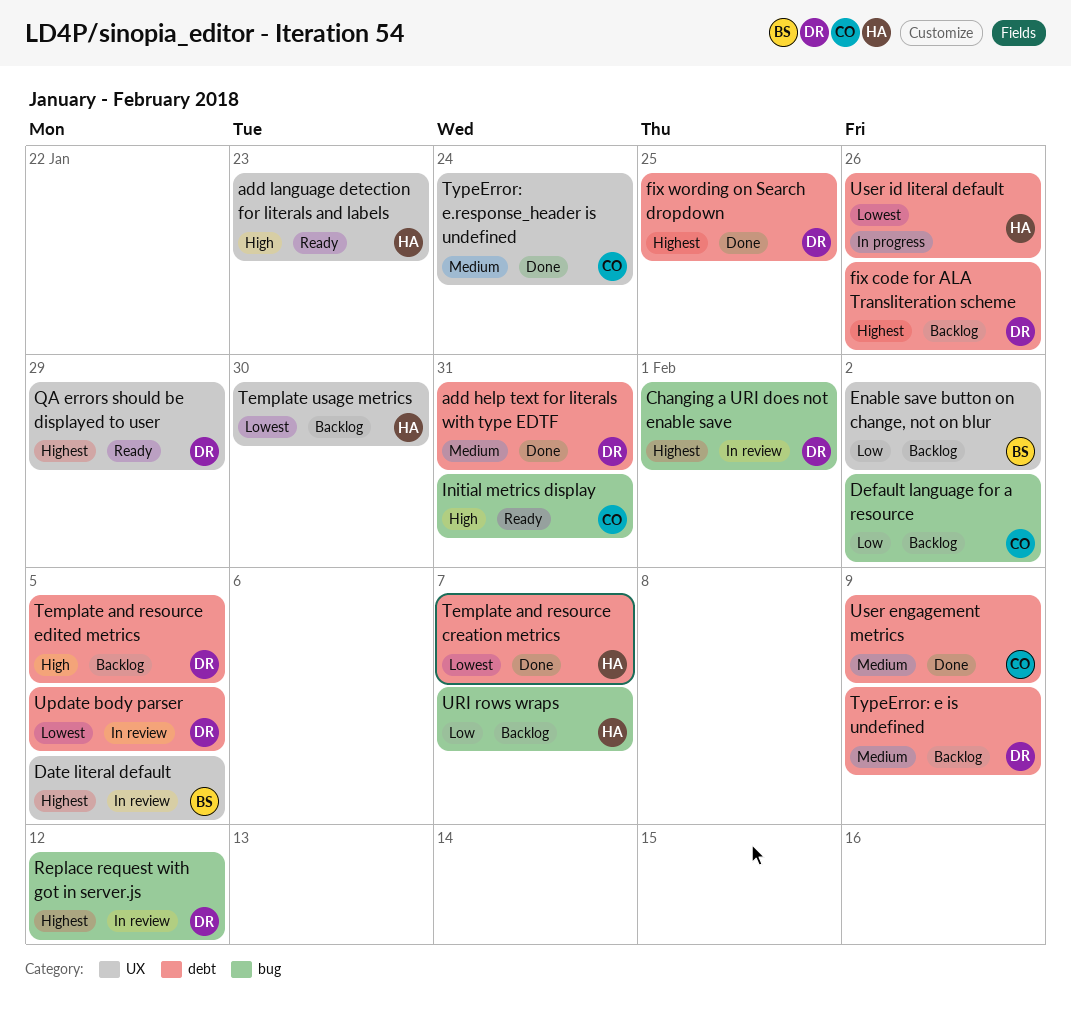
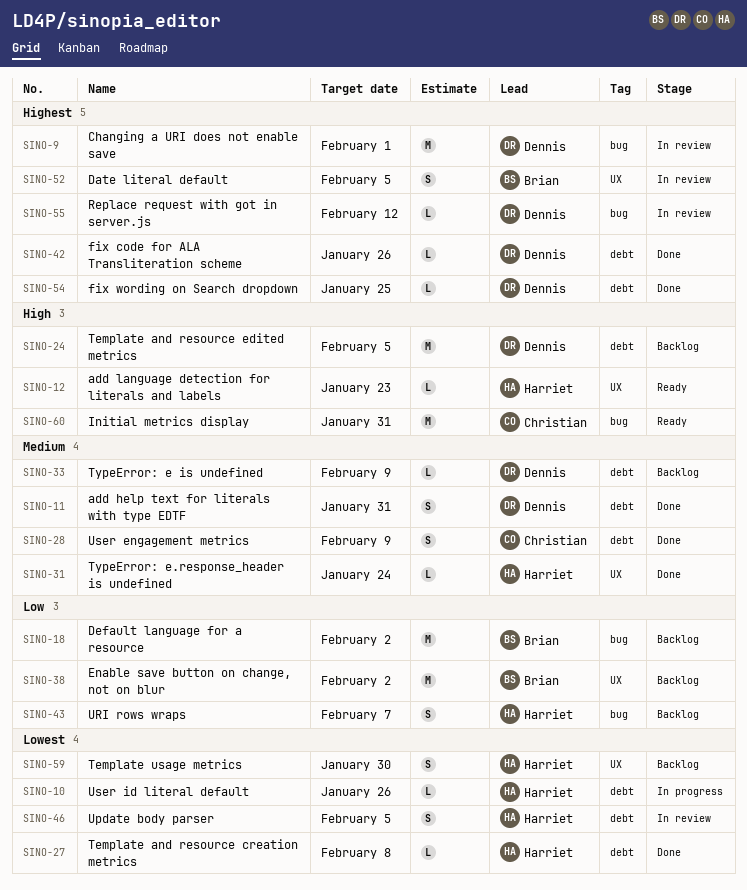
Default language for a resource, owner: Christian -> Brian
fix code for ALA Transliteration scheme, status: Backlog -> Done
QA errors should be displayed to user: present -> none
Template and resource creation metrics, due: Feb 7 -> Feb 8
TypeError: e.response_header is undefined, owner: Christian -> Harriet
Update body parser, owner: Dennis -> Harriet

